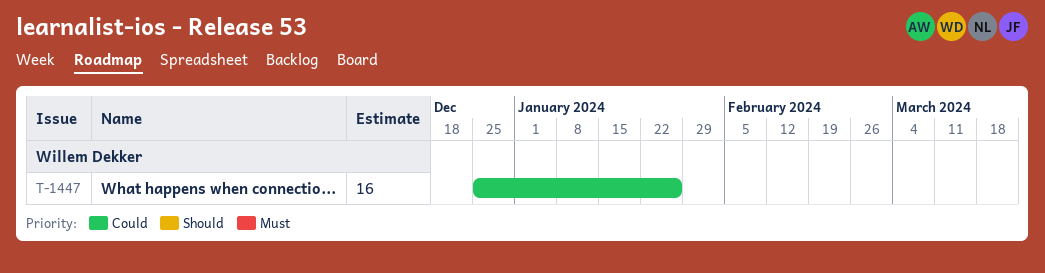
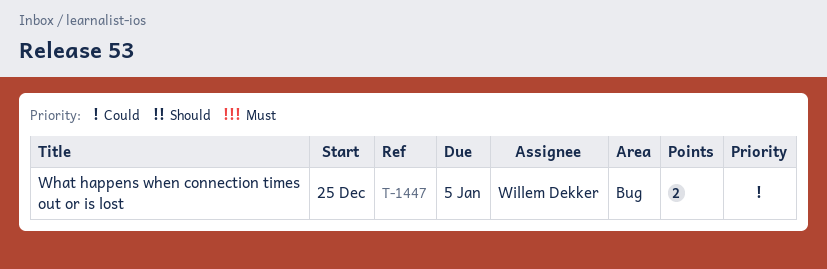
T-1447, estimate: 16 -> 2
T-1447, due: Jan 26 -> Jan 5

